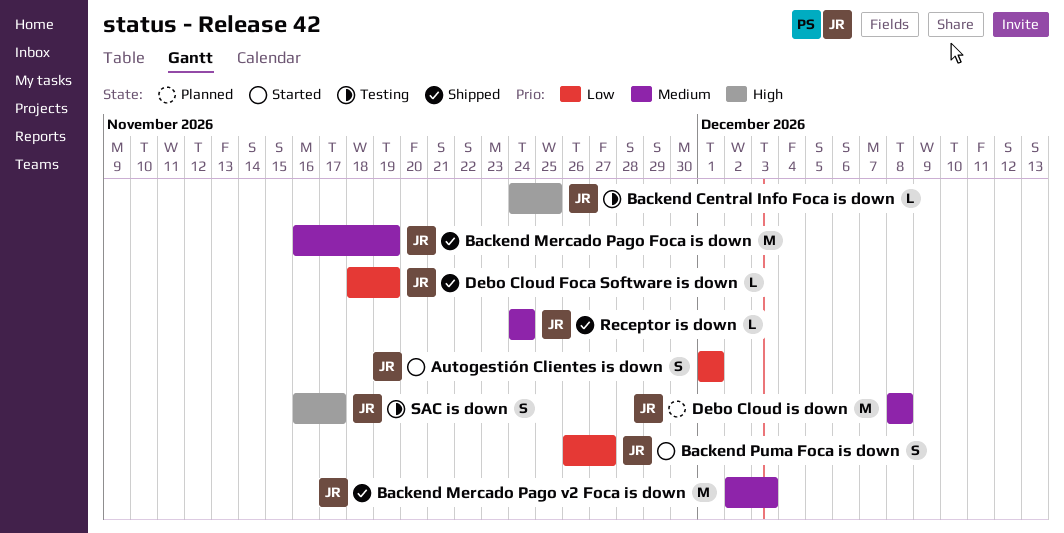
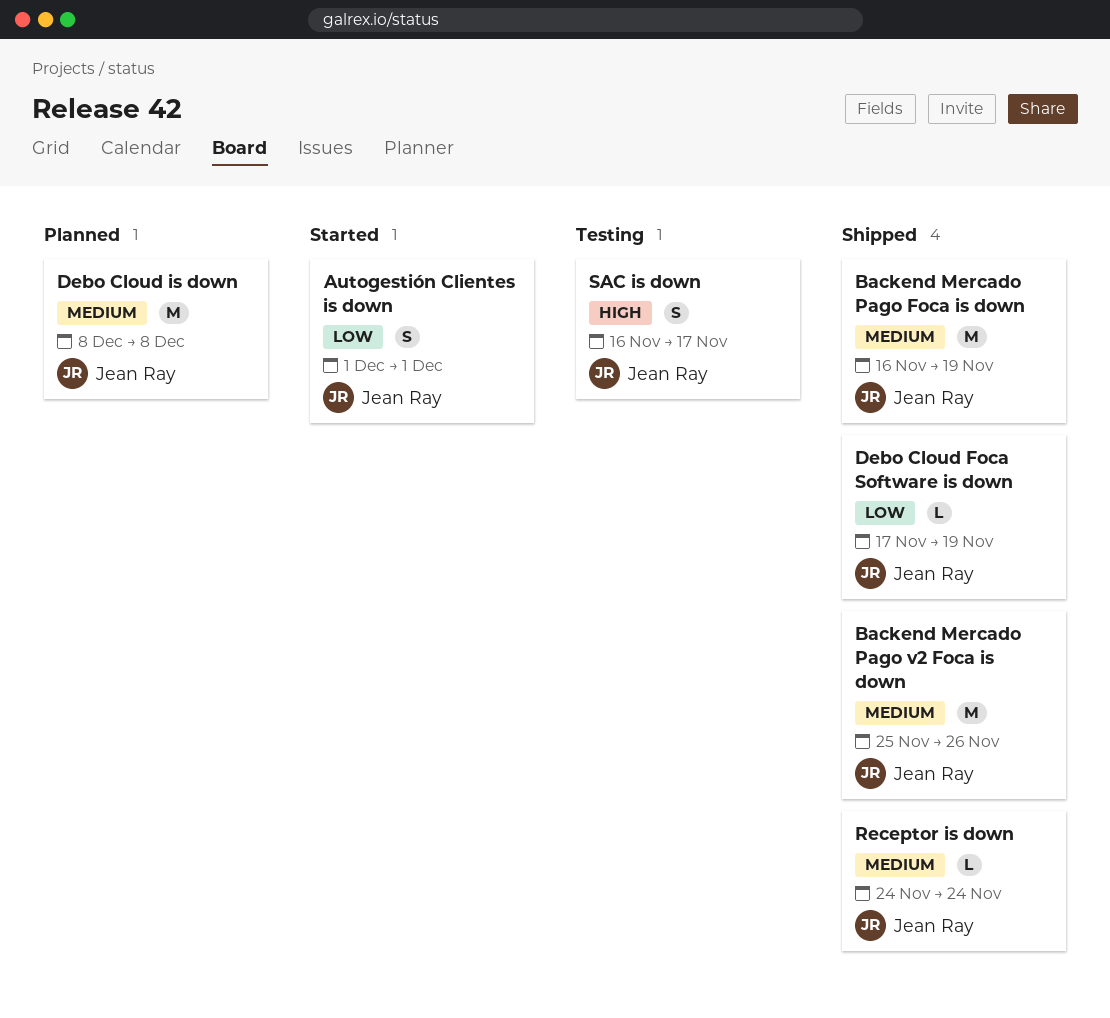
Backend Central Info Foca is down: present -> none
Backend Mercado Pago v2 Foca is down, start: Dec 2 -> Nov 25
Backend Mercado Pago v2 Foca is down, due: Dec 3 -> Nov 26
Backend Puma Foca is down: present -> none
Debo Cloud Foca Software is down, start: Nov 18 -> Nov 17

